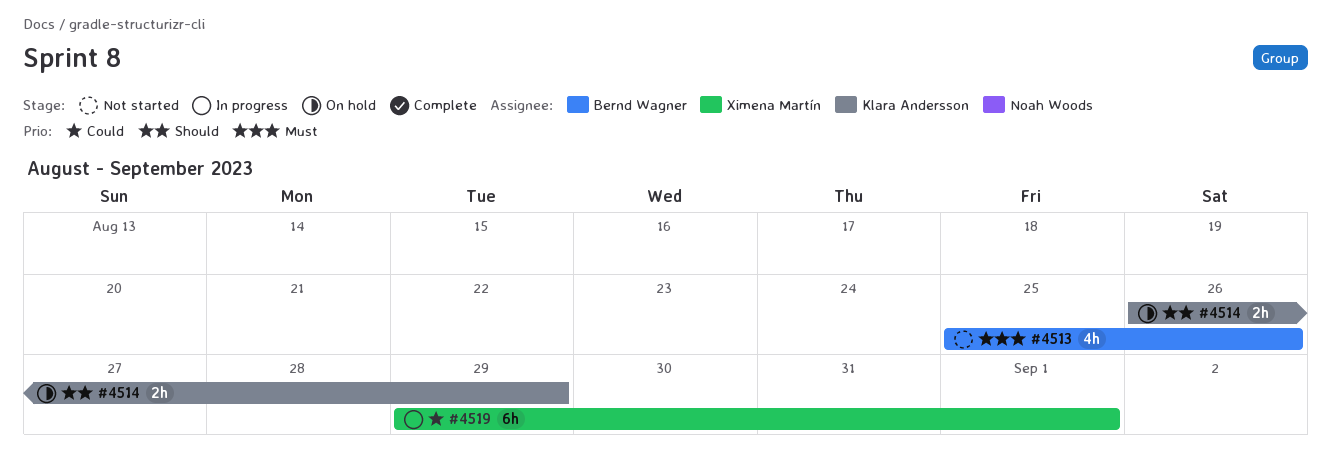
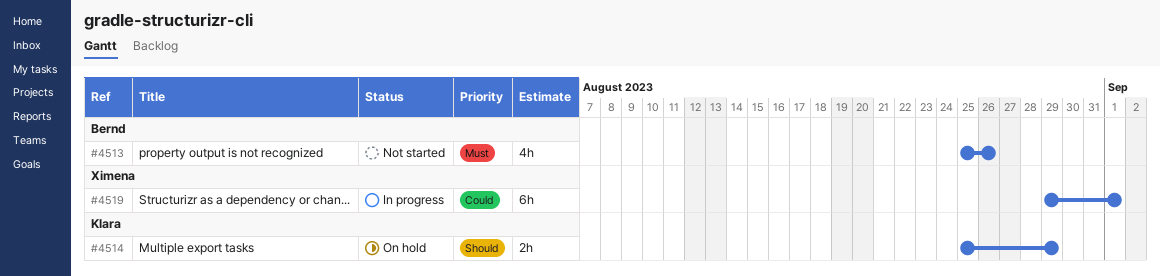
#4514, start: Aug 26 -> Aug 25

